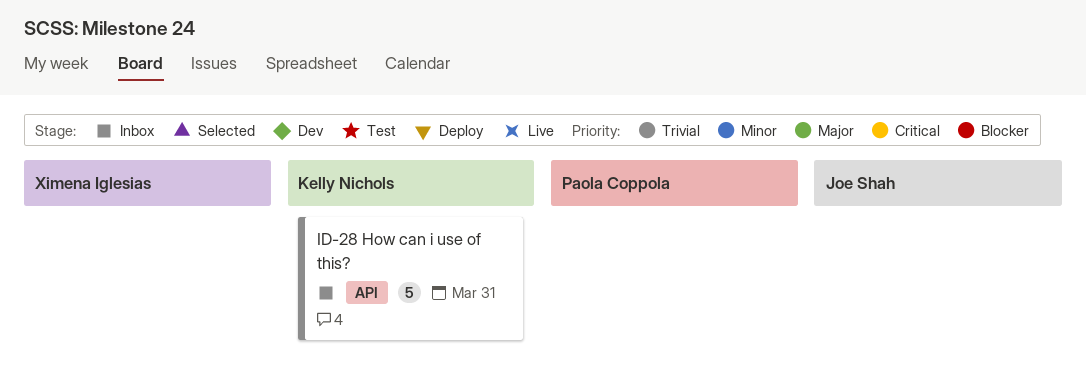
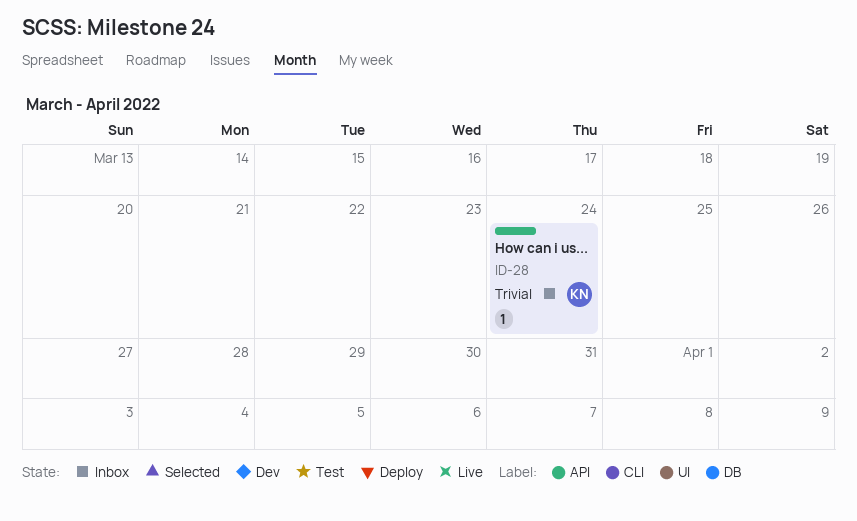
ID-28, estimate: 5 -> 1
ID-28, due: Mar 31 -> Mar 24

